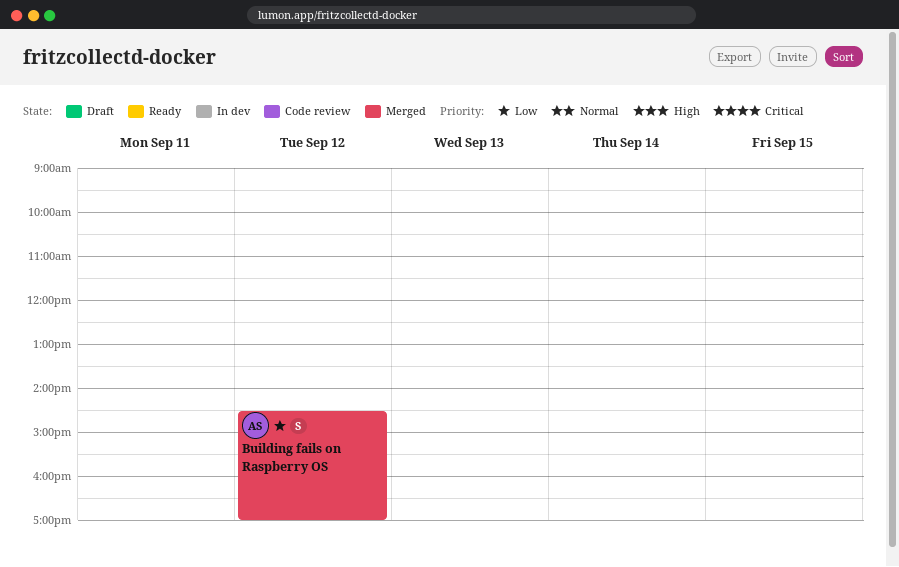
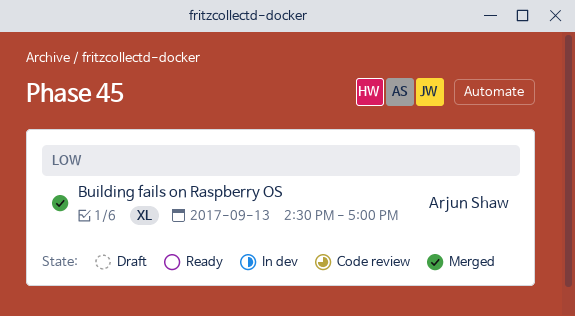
Building fails on Raspberry OS, estimate: S -> XL
Building fails on Raspberry OS, day: Sep 12 -> Sep 13

